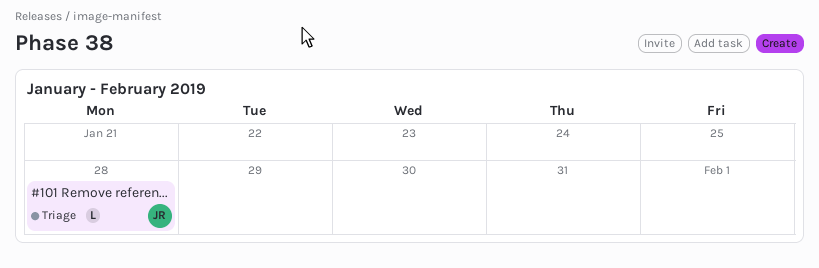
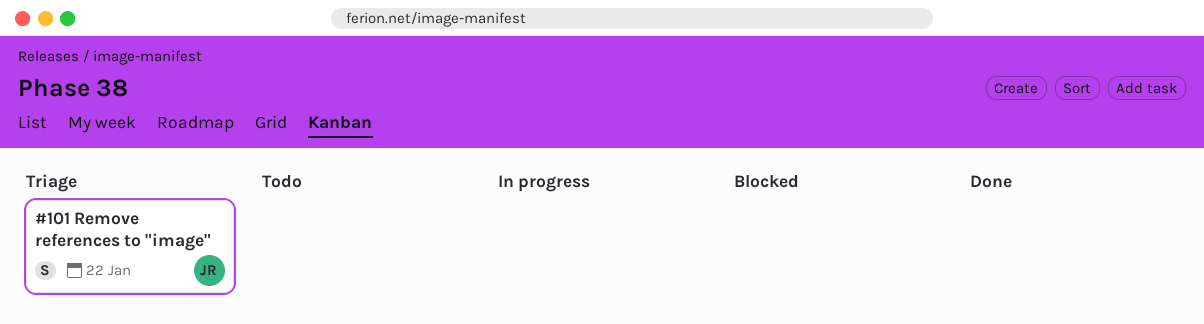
#101, estimate: L -> S
#101, due: Jan 28 -> Jan 22

